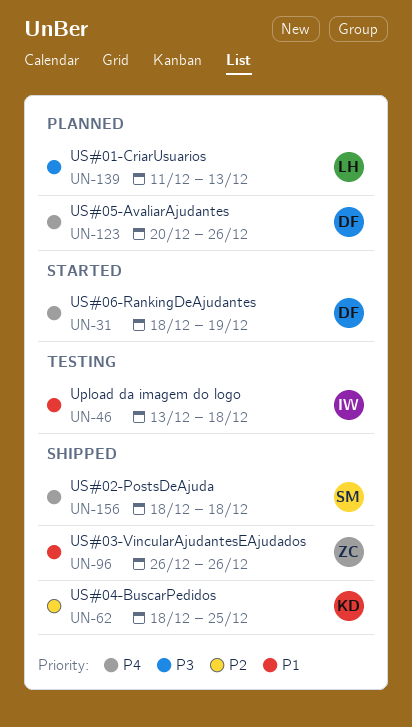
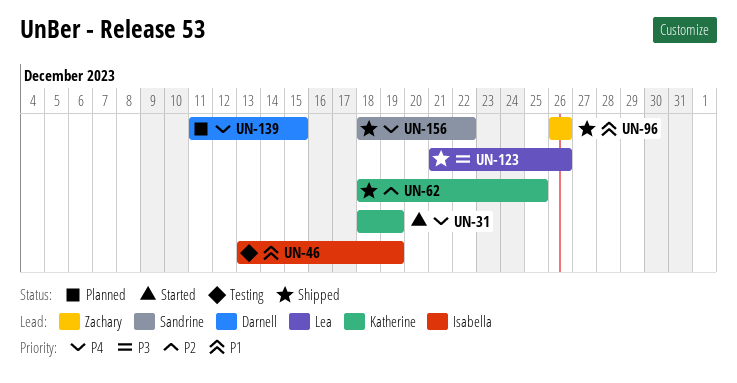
UN-31, owner: Darnell -> Katherine
UN-46, due: Dec 18 -> Dec 19
UN-123, status: Planned -> Shipped
UN-123, owner: Darnell -> Lea
UN-123, priority: P4 -> P3
UN-123, start: Dec 20 -> Dec 21
UN-139, owner: Lea -> Darnell
UN-139, priority: P3 -> P4
UN-139, due: Dec 13 -> Dec 15
UN-156, due: Dec 18 -> Dec 22

